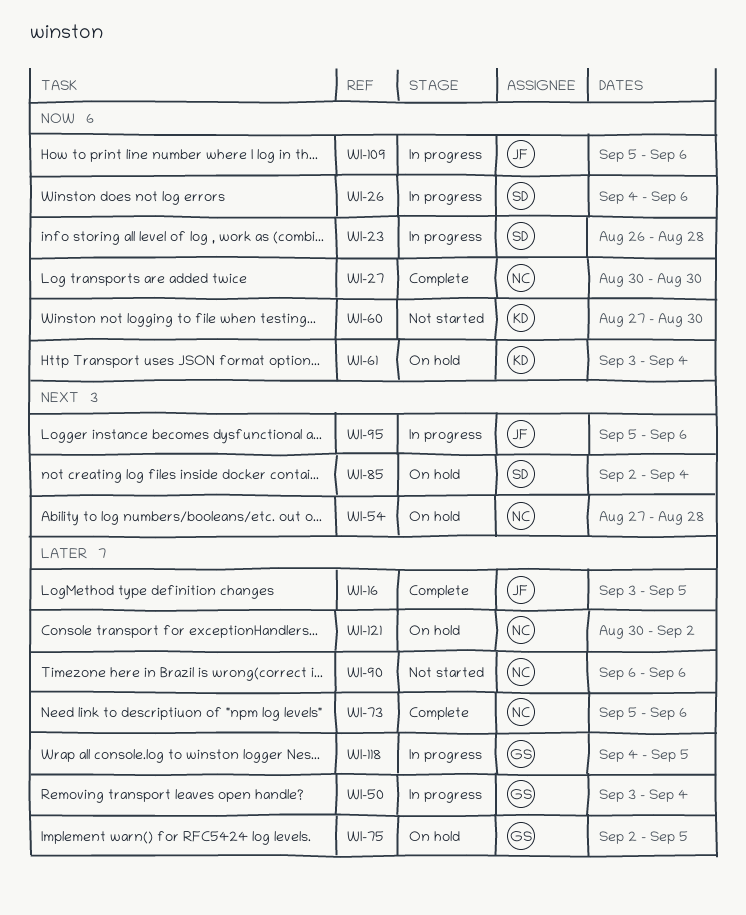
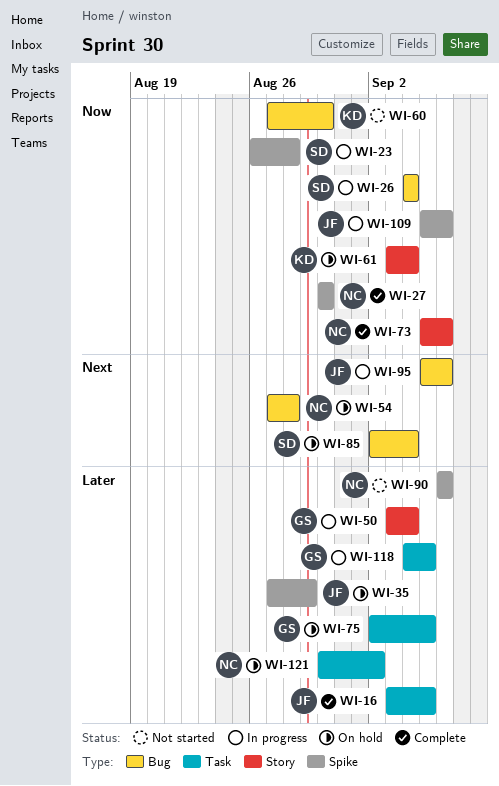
WI-26, due: Sep 6 -> Sep 4
WI-35: none -> present
WI-73, priority: Later -> Now

